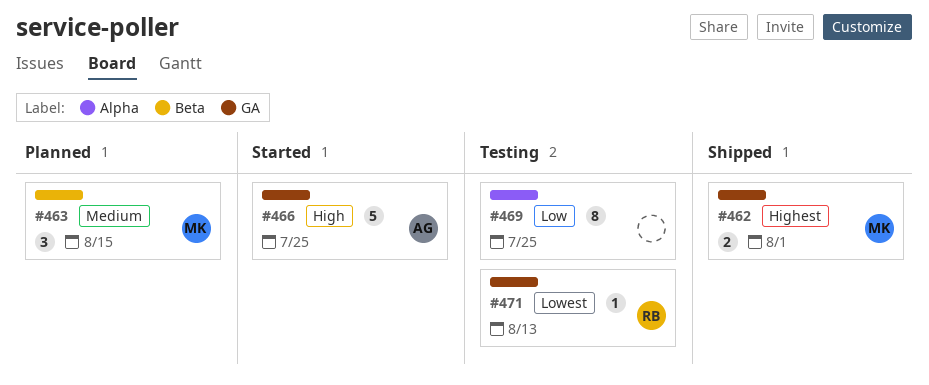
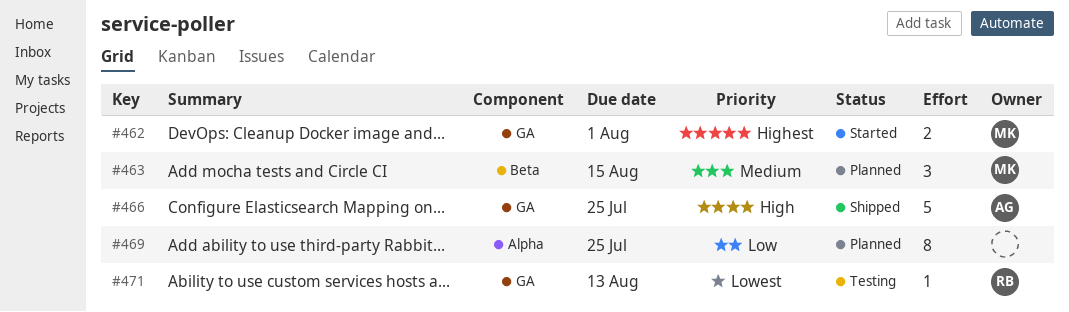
#462, status: Shipped -> Started
#466, status: Started -> Shipped
#469, status: Testing -> Planned

